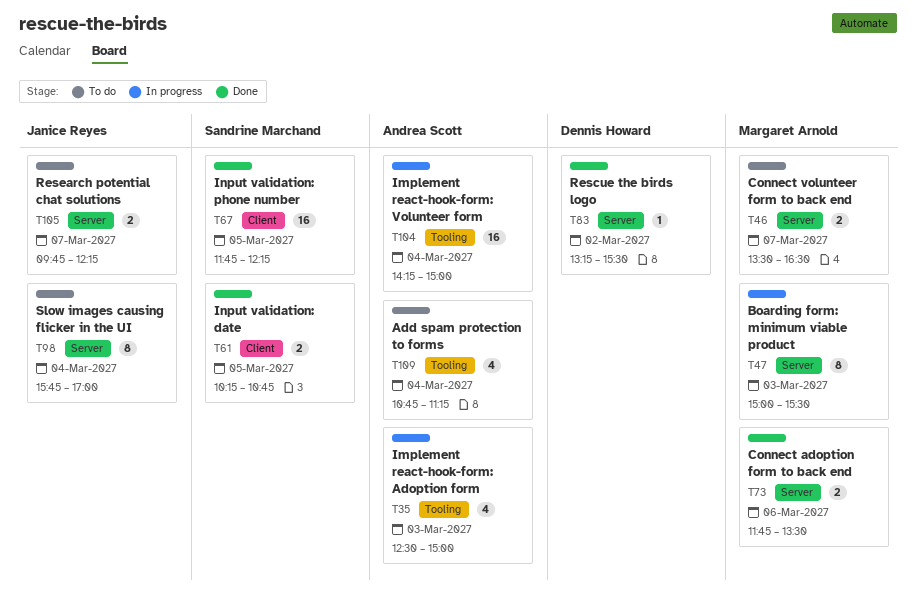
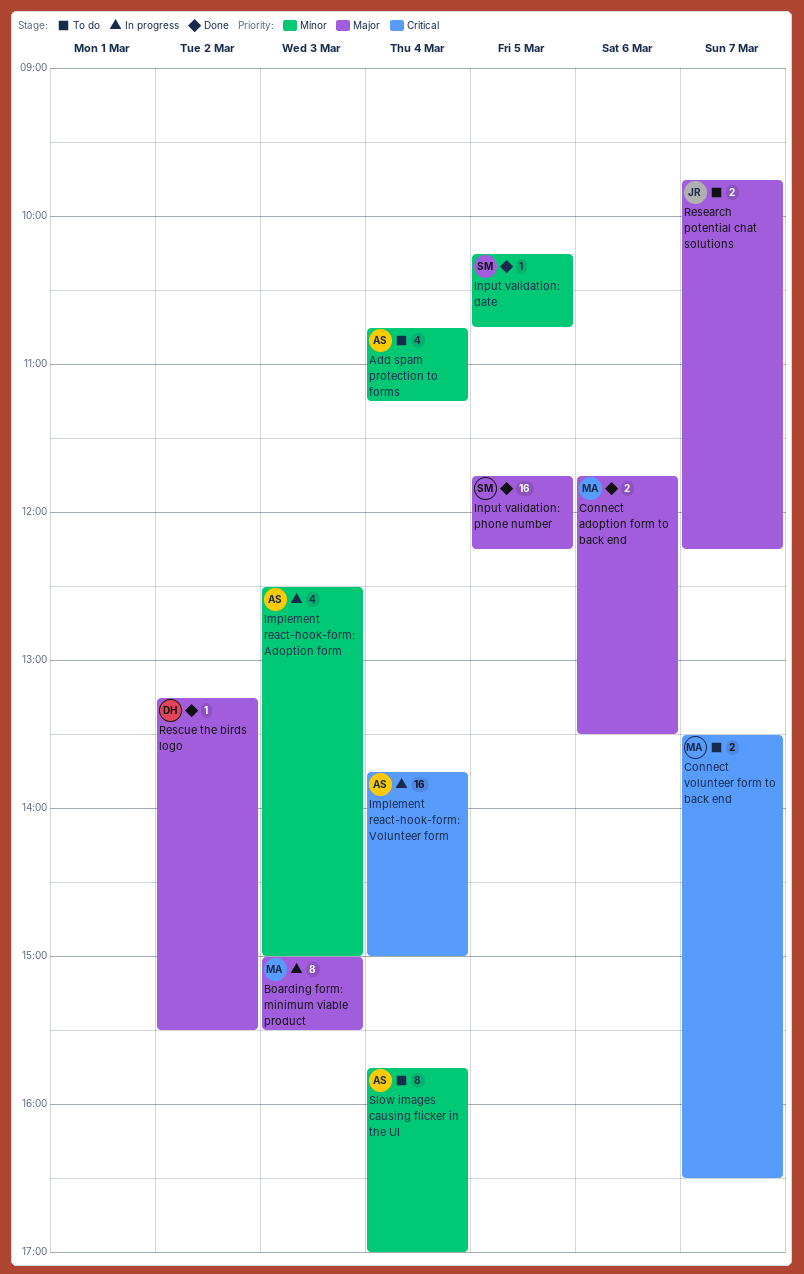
Implement react-hook-form: Volunteer form, begins: 14:15 -> 13:45
Input validation: date, estimate: 2 -> 1
Slow images causing flicker in the UI, owner: Janice Reyes -> Andrea Scott

